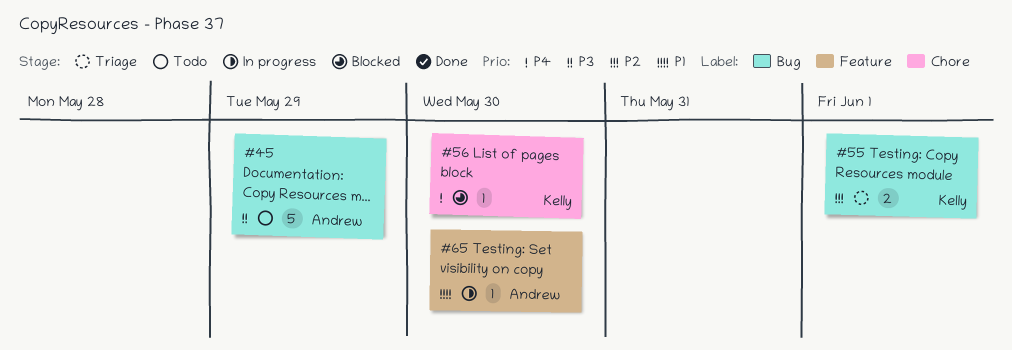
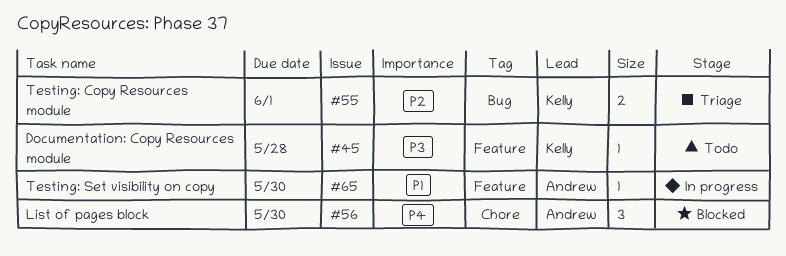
#45, owner: Andrew -> Kelly
#45, label: Bug -> Feature
#45, estimate: 5 -> 1
#45, due: May 29 -> May 28
#56, owner: Kelly -> Andrew
#56, estimate: 1 -> 3

